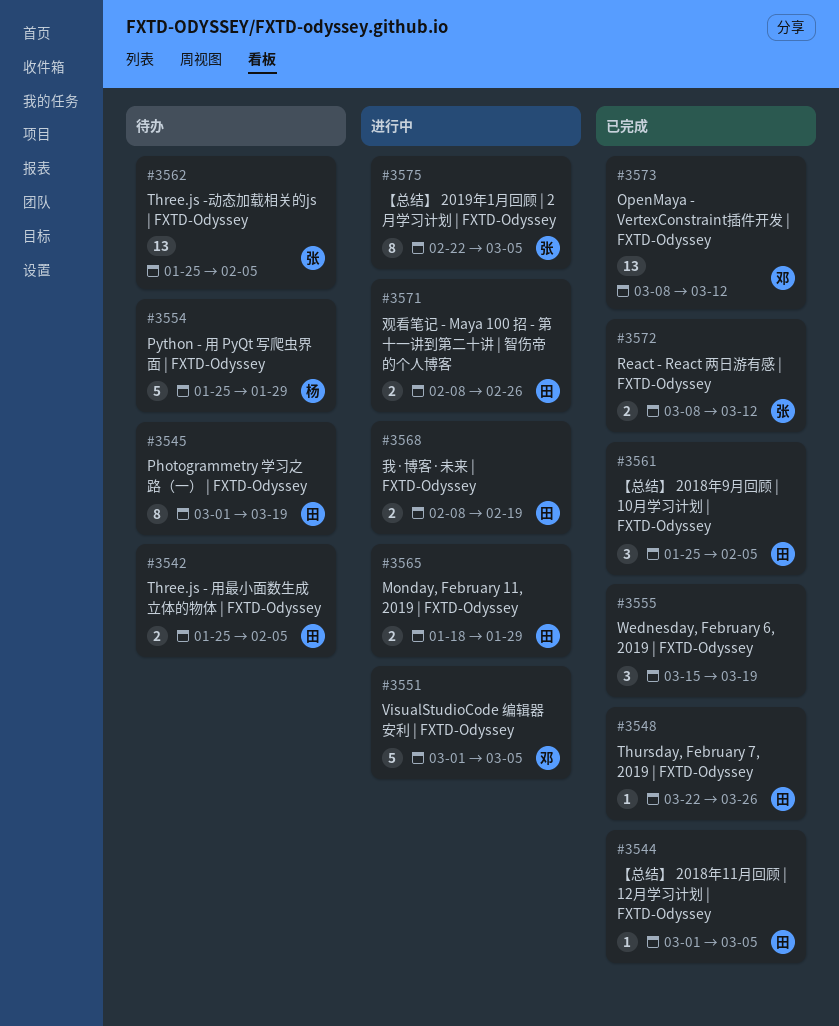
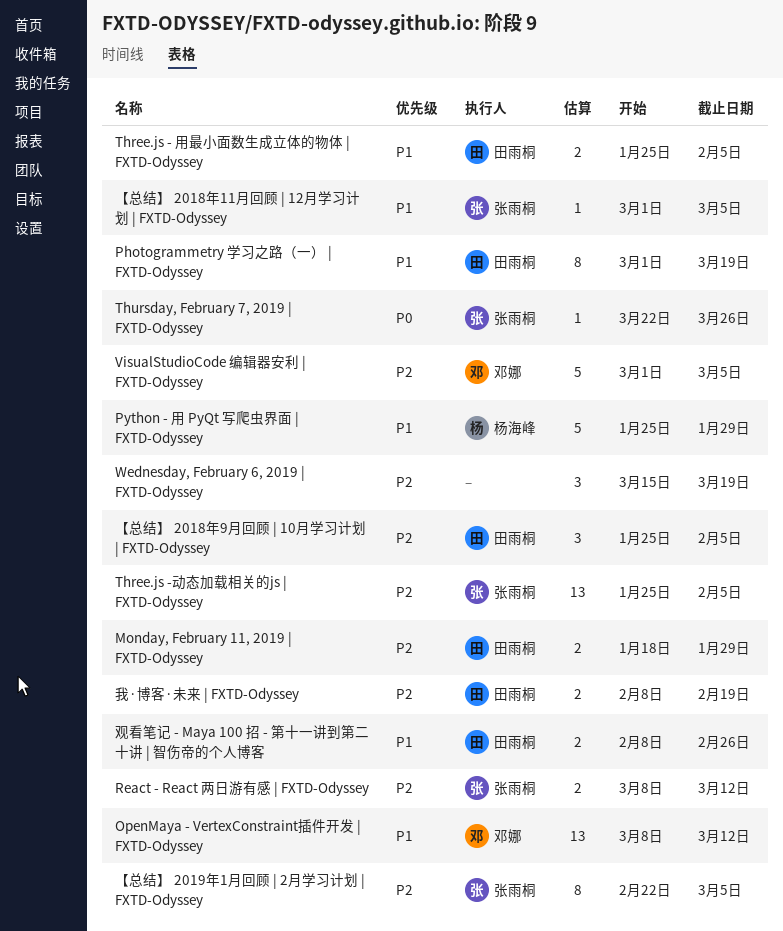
Thursday, February 7, 2019 | FXTD-Odyssey, owner: 田雨桐 -> 张雨桐
【总结】 2018年11月回顾 | 12月学习计划 | FXTD-Odyssey, owner: 田雨桐 -> 张雨桐

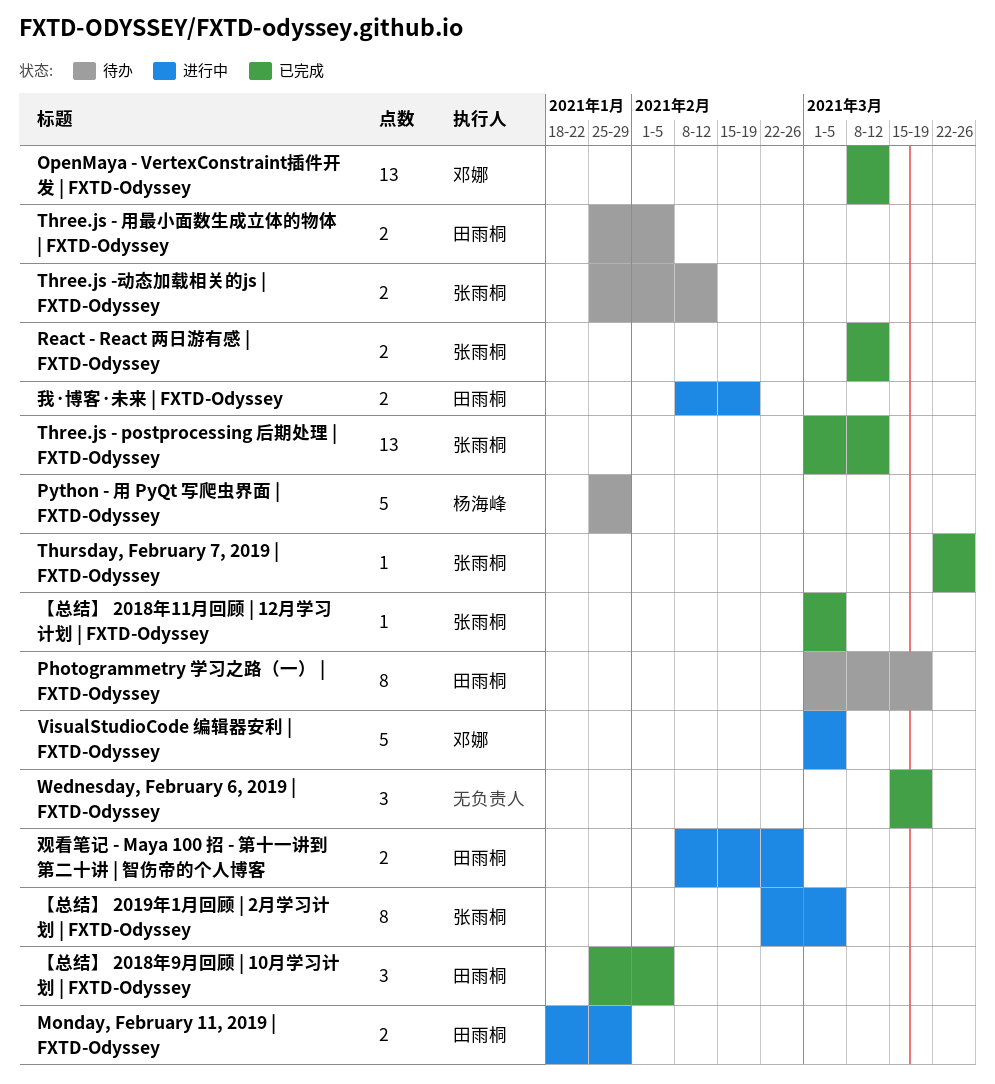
Three.js - postprocessing 后期处理 | FXTD-Odyssey: none -> present
Three.js -动态加载相关的js | FXTD-Odyssey, estimate: 13 -> 2
Three.js -动态加载相关的js | FXTD-Odyssey, due: Feb 5 -> Feb 12

